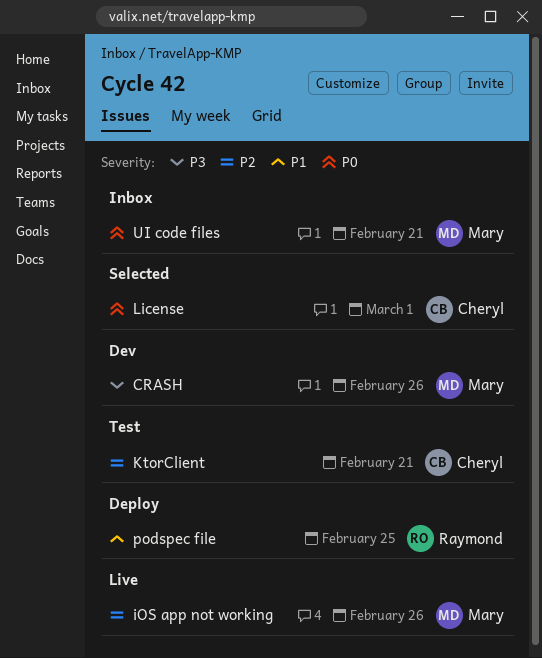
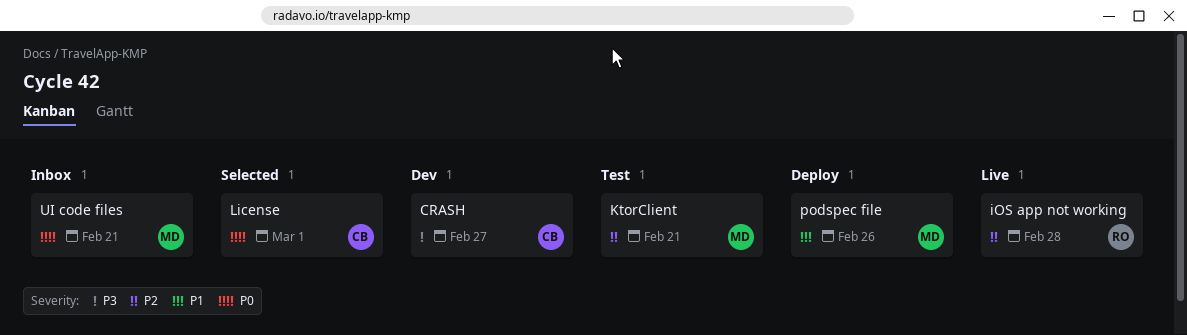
CRASH, owner: Mary -> Cheryl
CRASH, due: Feb 26 -> Feb 27
iOS app not working, owner: Mary -> Raymond
iOS app not working, due: Feb 26 -> Feb 28
KtorClient, owner: Cheryl -> Mary
podspec file, owner: Raymond -> Mary
podspec file, due: Feb 25 -> Feb 26

